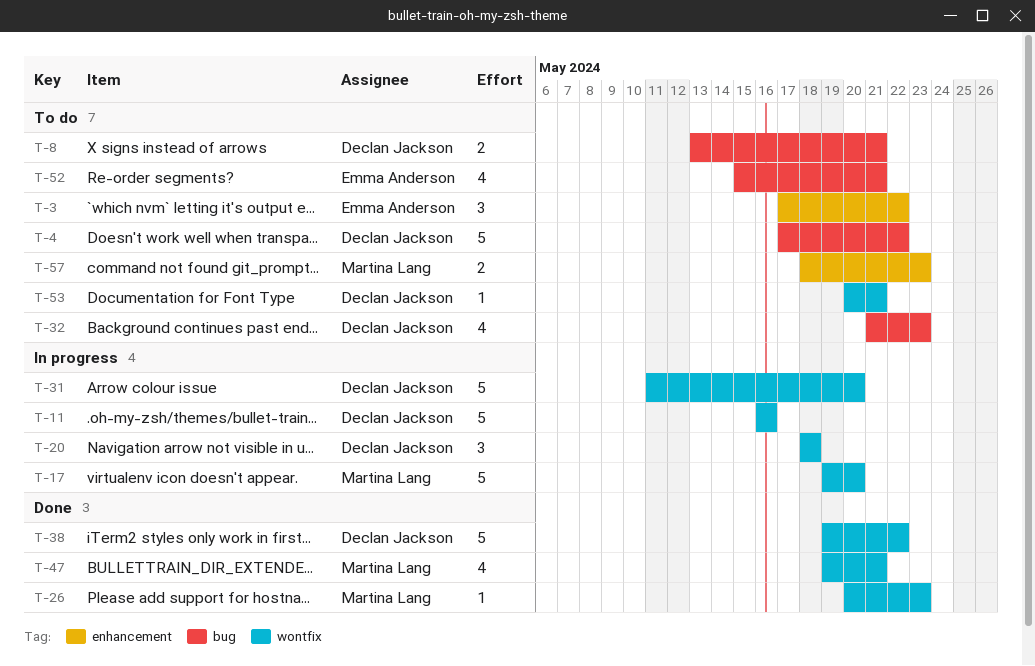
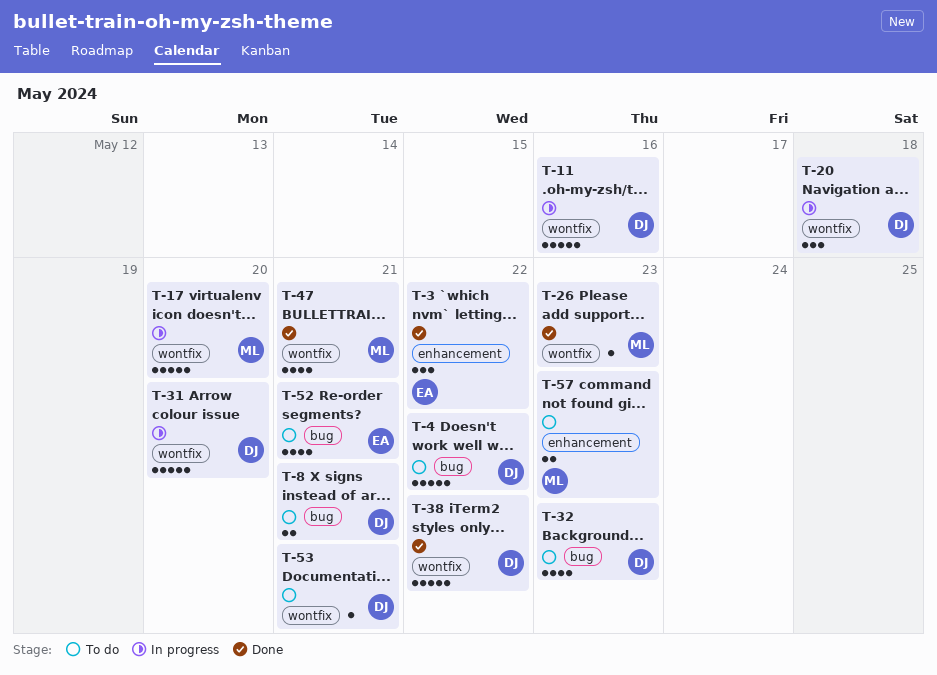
T-3, status: To do -> Done

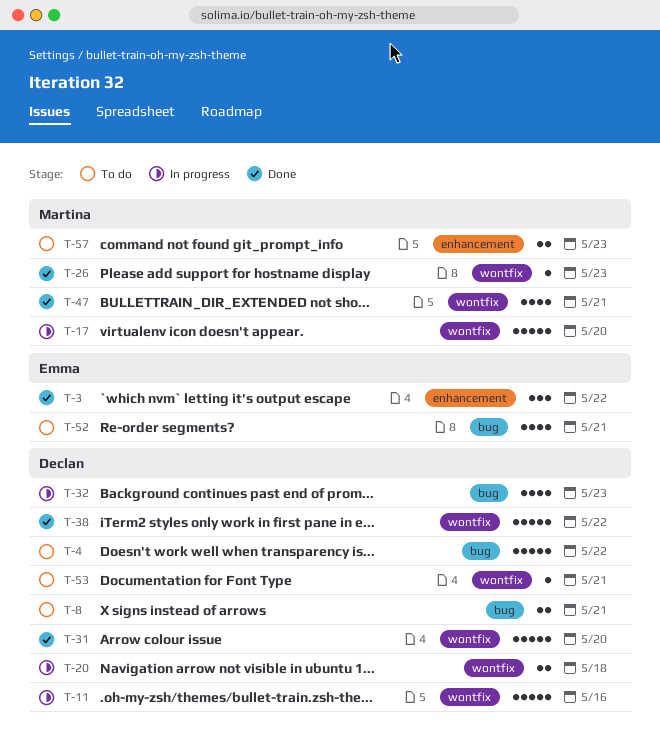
T-20, estimate: 3 -> 2
T-31, status: In progress -> Done
T-32, status: To do -> In progress

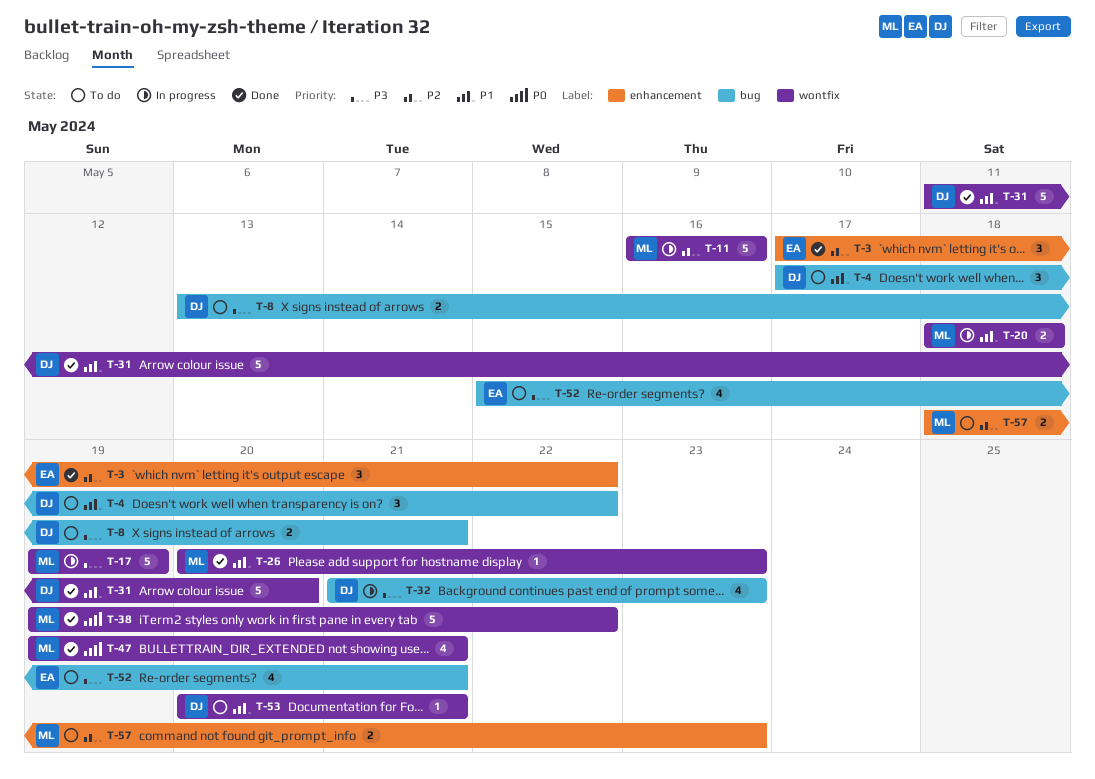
T-4, estimate: 5 -> 3
T-11, owner: Declan -> Martina
T-17, due: May 20 -> May 19
T-20, owner: Declan -> Martina
T-38, owner: Declan -> Martina

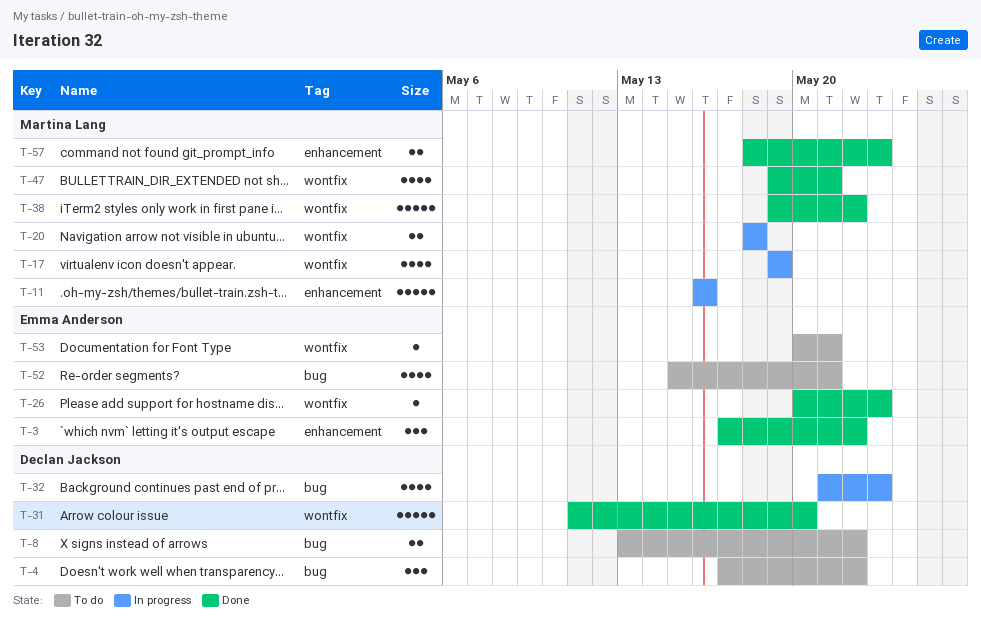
T-8, due: May 21 -> May 22
T-11, label: wontfix -> enhancement
T-17, estimate: 5 -> 4
T-26, owner: Martina Lang -> Emma Anderson
T-53, owner: Declan Jackson -> Emma Anderson
T-57, status: To do -> Done

